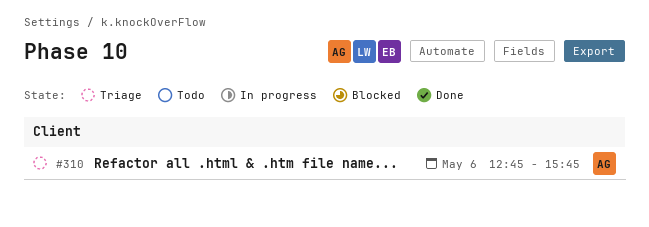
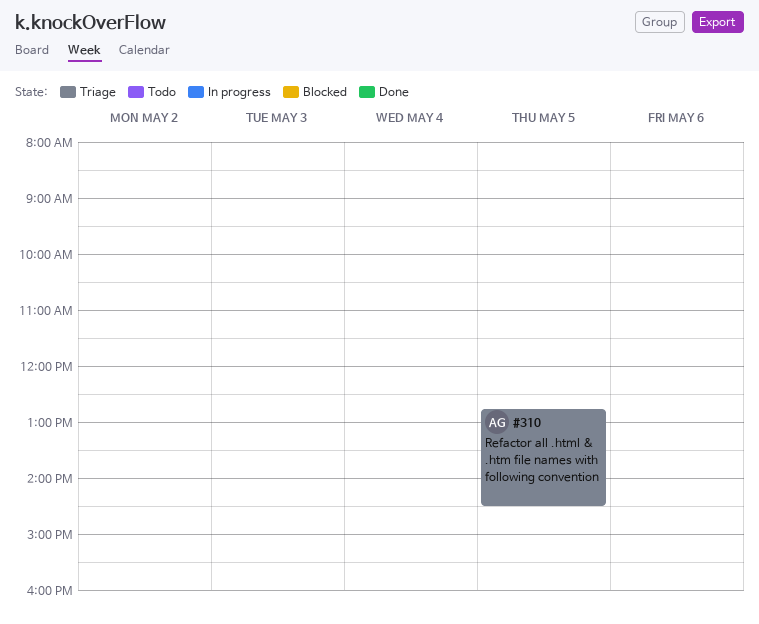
#310, day: May 6 -> May 5
#310, ends: 15:45 -> 14:30

